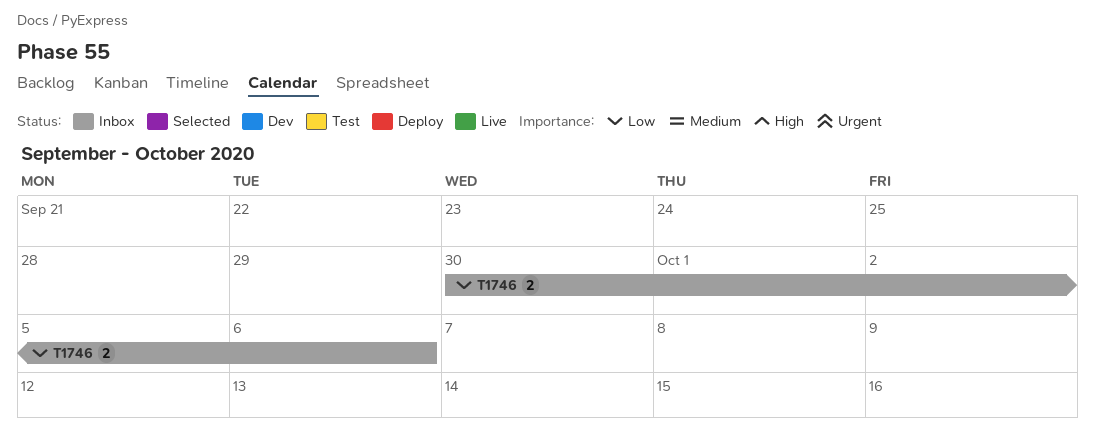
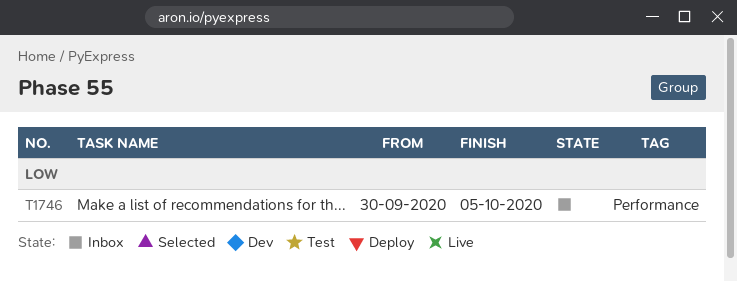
T1746, due: Oct 6 -> Oct 5

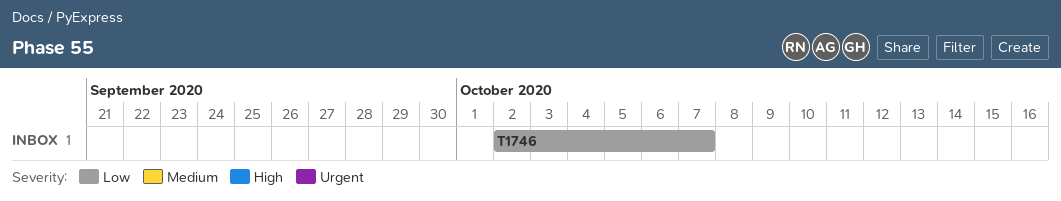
T1746, start: Sep 30 -> Oct 2
T1746, due: Oct 5 -> Oct 7

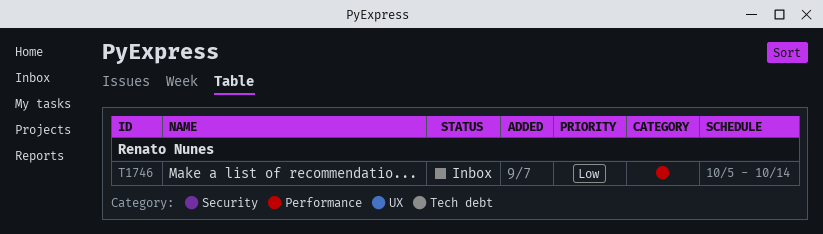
T1746, start: Oct 2 -> Oct 5
T1746, due: Oct 7 -> Oct 14

